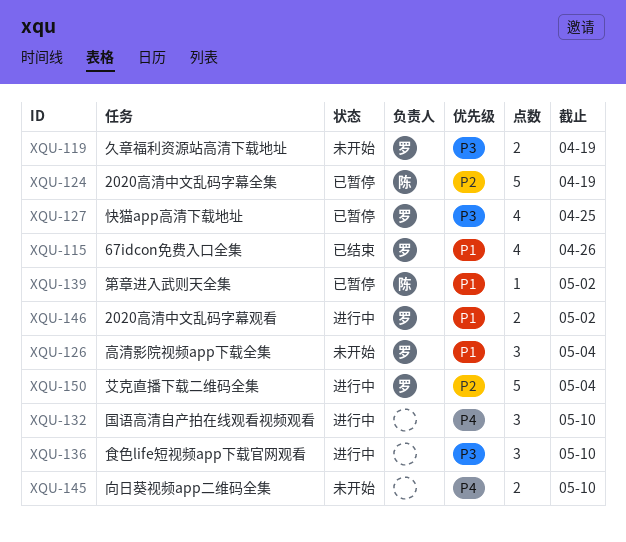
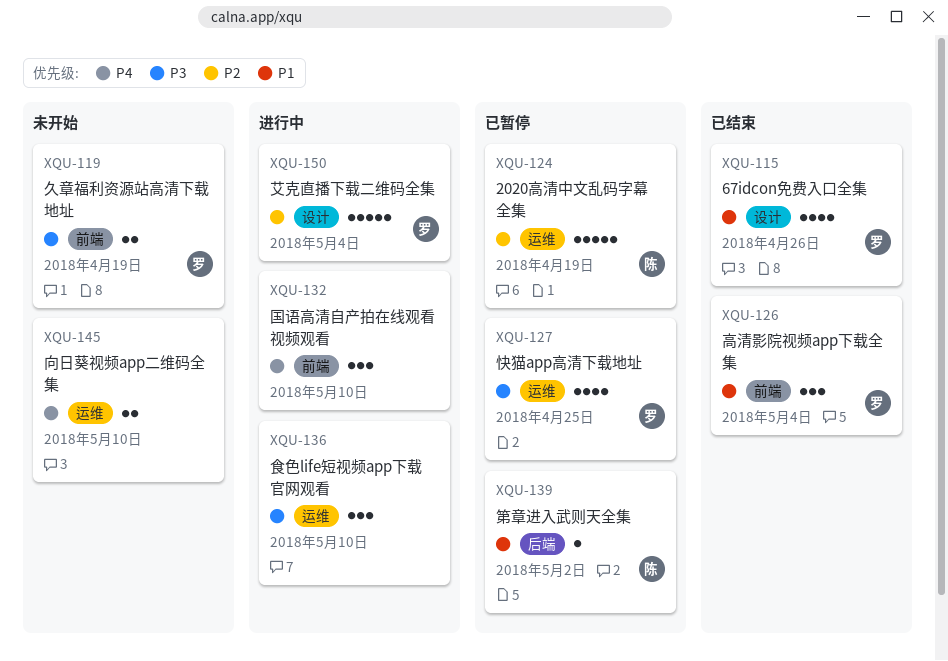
XQU-126, status: 未开始 -> 已结束
XQU-146: present -> none

